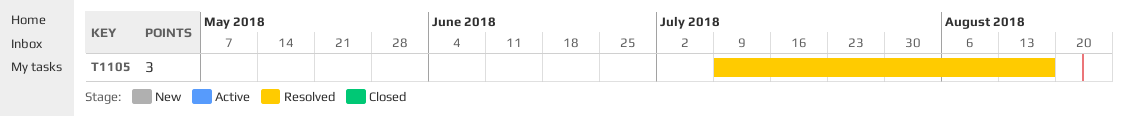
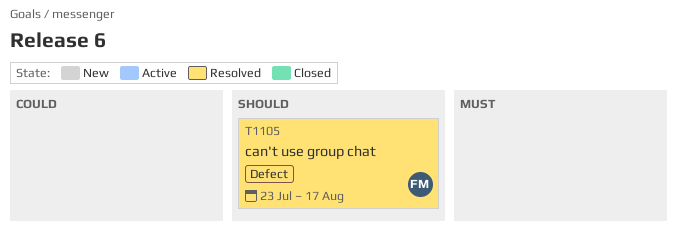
T1105, start: Jul 9 -> Jul 23

